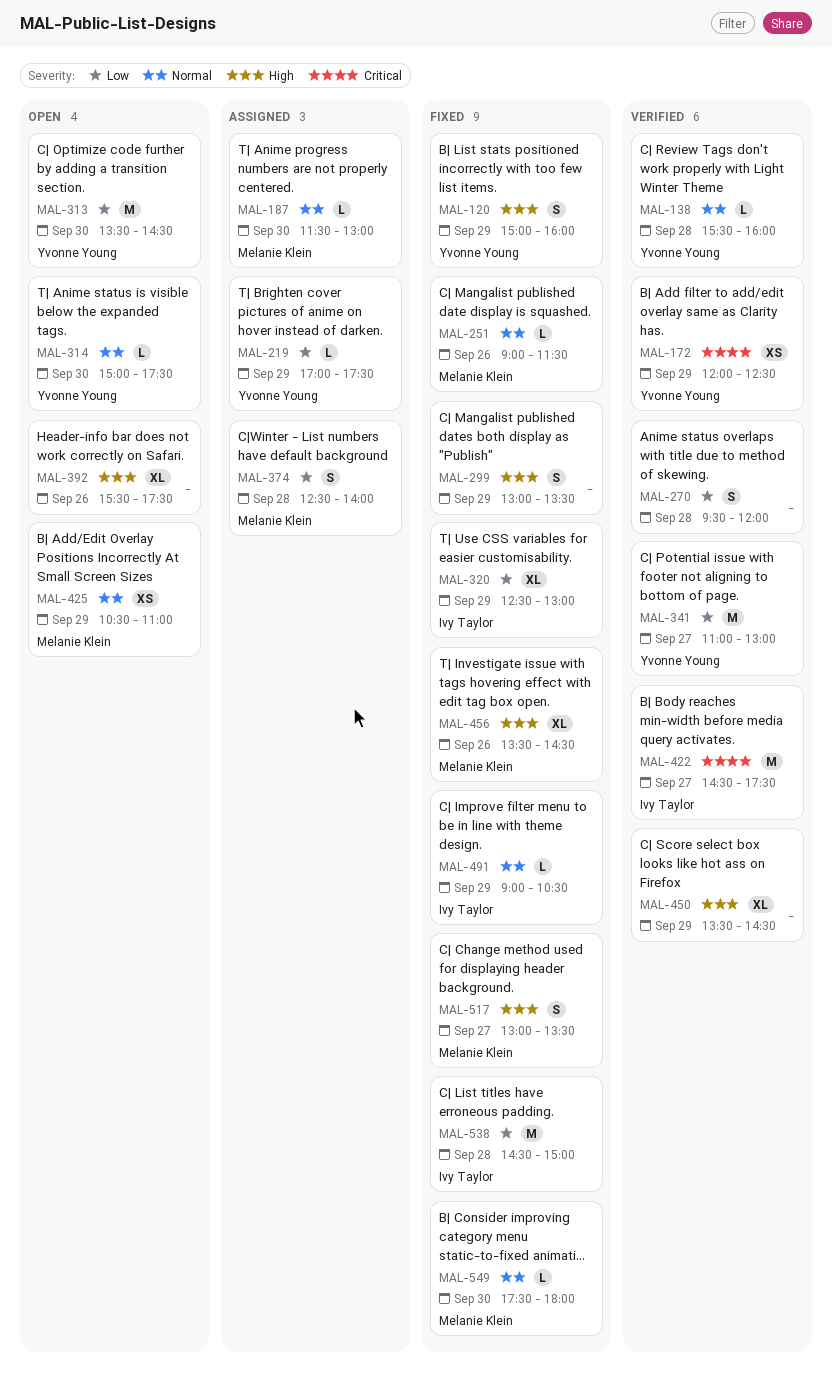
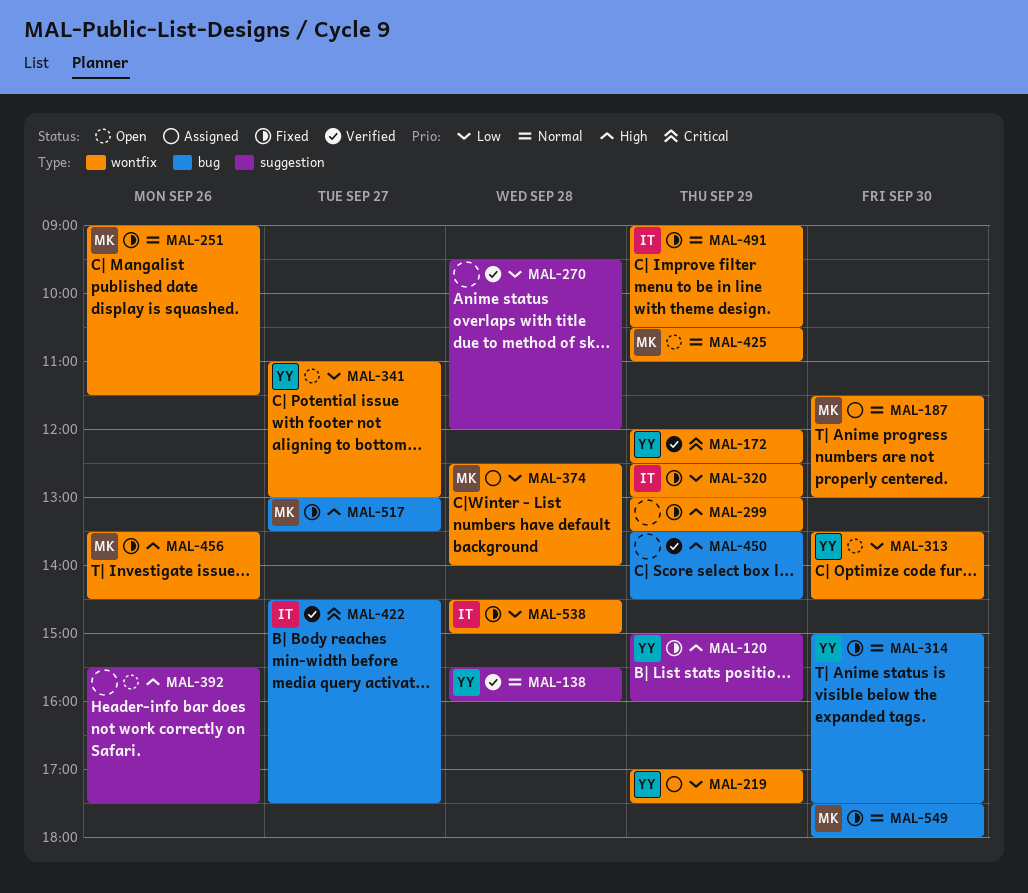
MAL-314, status: Open -> Fixed
MAL-341, status: Verified -> Open

